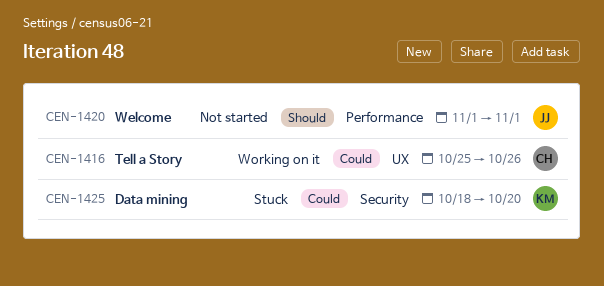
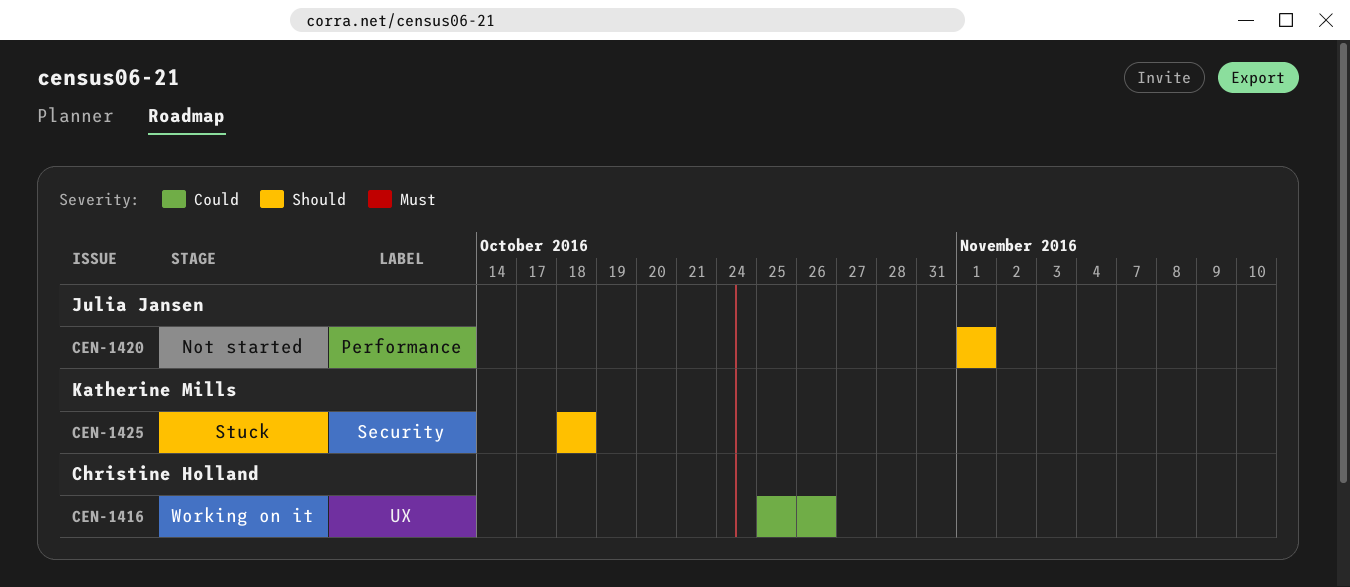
CEN-1425, priority: Could -> Should
CEN-1425, due: Oct 20 -> Oct 18

